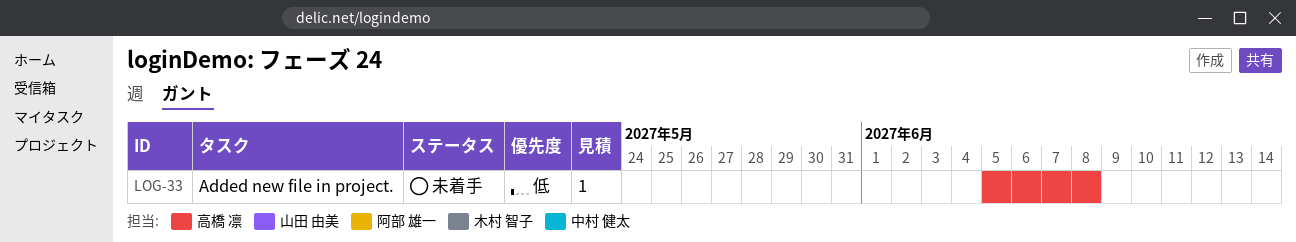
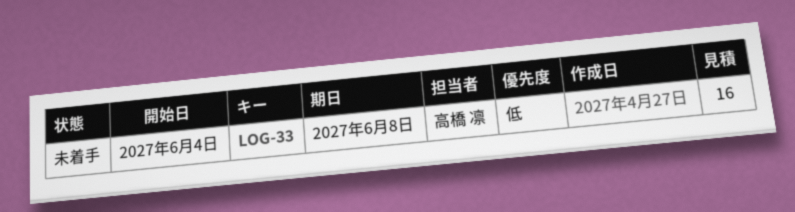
LOG-33, estimate: 1 -> 16
LOG-33, start: Jun 5 -> Jun 4

